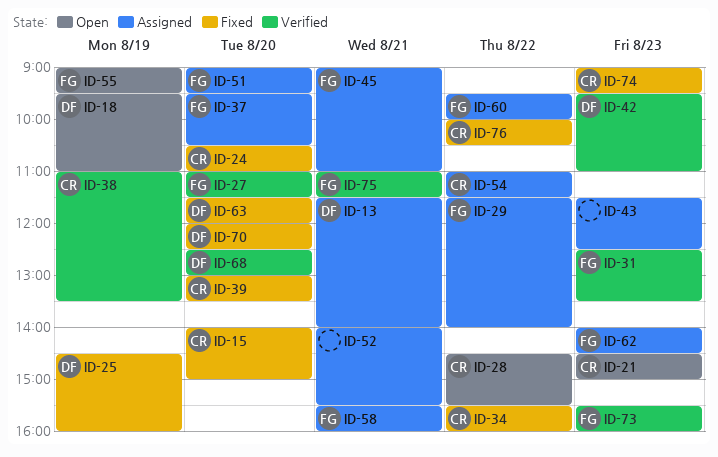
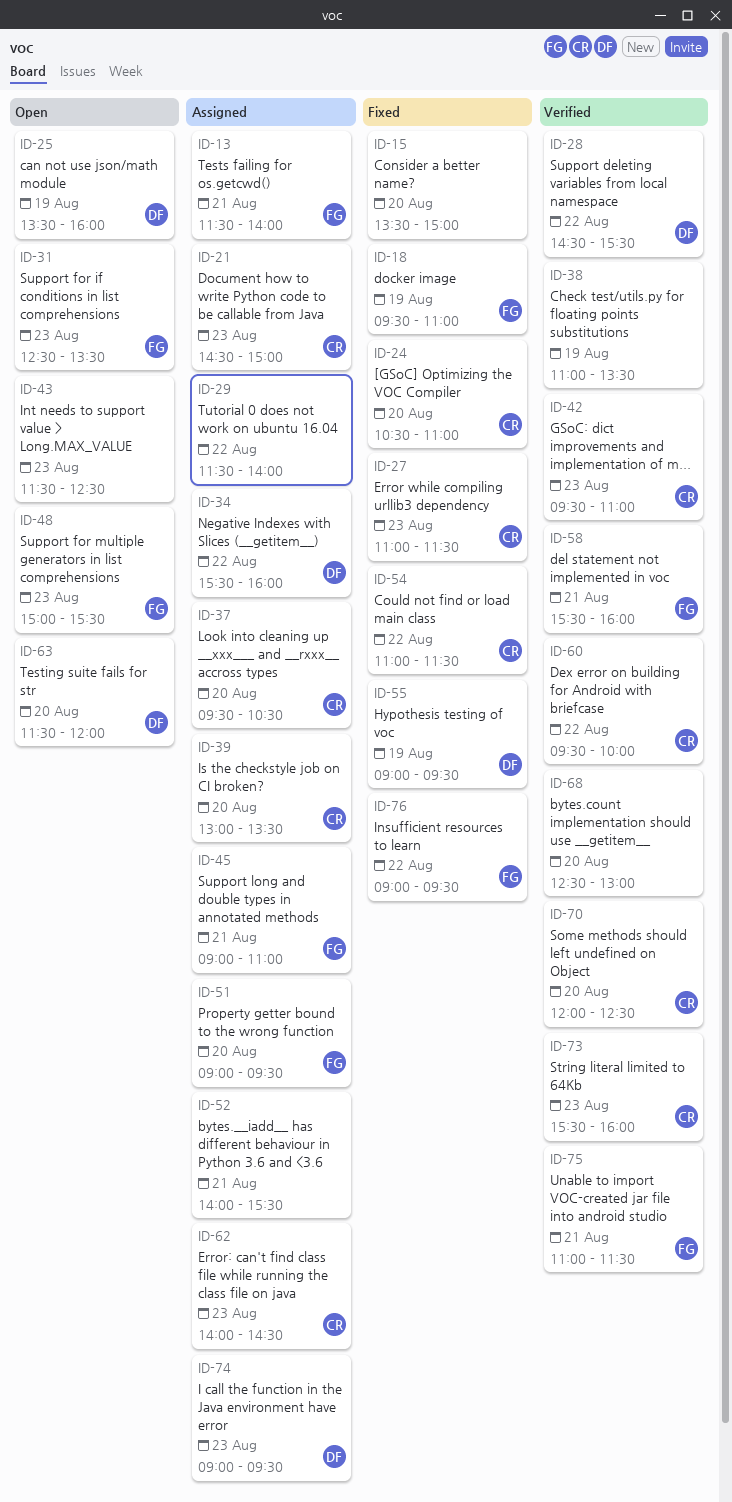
ID-13, owner: DF -> FG
ID-15, owner: CR -> none
ID-15, begins: 14:00 -> 13:30
ID-18, status: Open -> Fixed
ID-18, owner: DF -> FG
ID-21, status: Open -> Assigned
ID-25, status: Fixed -> Open
ID-25, begins: 14:30 -> 13:30
ID-27, status: Verified -> Fixed
ID-27, owner: FG -> CR
ID-27, day: Aug 20 -> Aug 23
ID-28, status: Open -> Verified
ID-28, owner: CR -> DF
ID-29, owner: FG -> none
ID-31, status: Verified -> Open
ID-34, status: Fixed -> Assigned
ID-34, owner: CR -> DF
ID-37, owner: FG -> CR
ID-38, owner: CR -> none
ID-39, status: Fixed -> Assigned
ID-42, owner: DF -> CR
ID-43, status: Assigned -> Open
ID-48: none -> present
ID-54, status: Assigned -> Fixed
ID-55, status: Open -> Fixed
ID-55, owner: FG -> DF
ID-58, status: Assigned -> Verified
ID-60, status: Assigned -> Verified
ID-60, owner: FG -> CR
ID-62, owner: FG -> CR
ID-63, status: Fixed -> Open
ID-68, owner: DF -> none
ID-70, status: Fixed -> Verified
ID-70, owner: DF -> CR
ID-73, owner: FG -> CR
ID-74, status: Fixed -> Assigned
ID-74, owner: CR -> DF
ID-76, owner: CR -> FG
ID-76, begins: 10:00 -> 09:00
ID-76, ends: 10:30 -> 09:30

